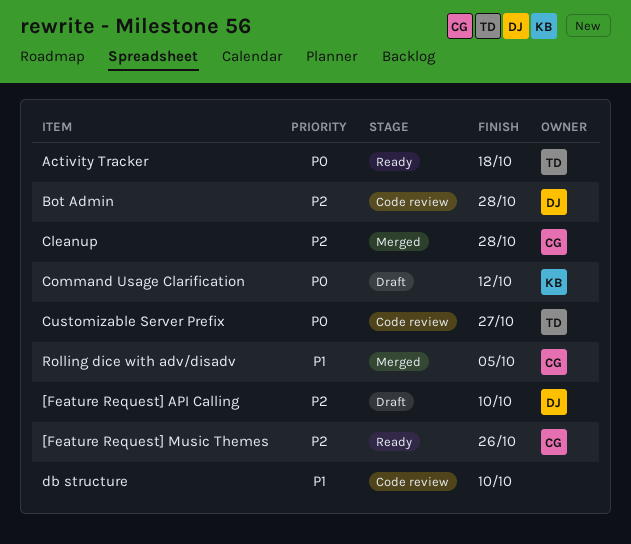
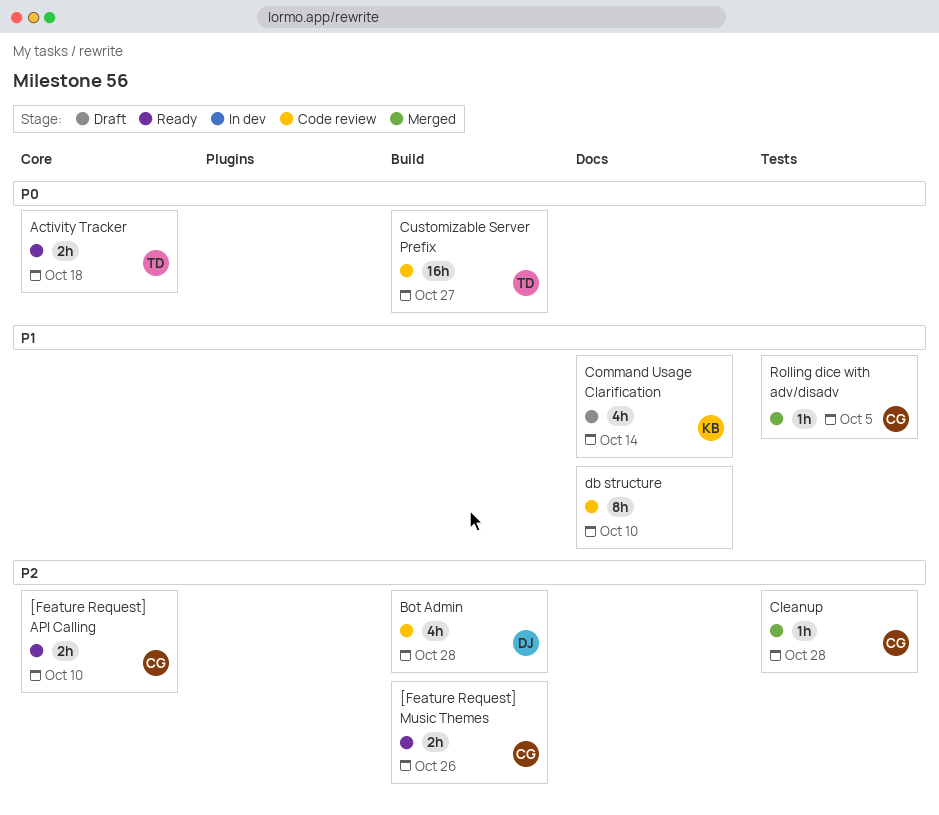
[Feature Request] API Calling, status: Draft -> Ready
[Feature Request] API Calling, owner: DJ -> CG
Command Usage Clarification, priority: P0 -> P1
Command Usage Clarification, due: Oct 12 -> Oct 14

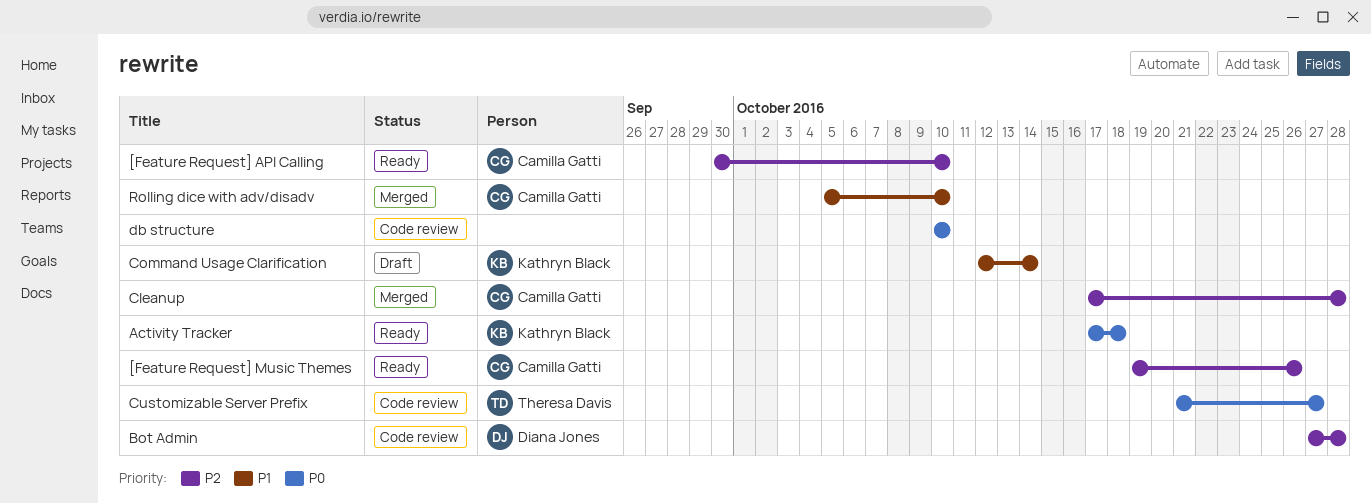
Activity Tracker, owner: Theresa Davis -> Kathryn Black
db structure, priority: P1 -> P0
Rolling dice with adv/disadv, due: Oct 5 -> Oct 10

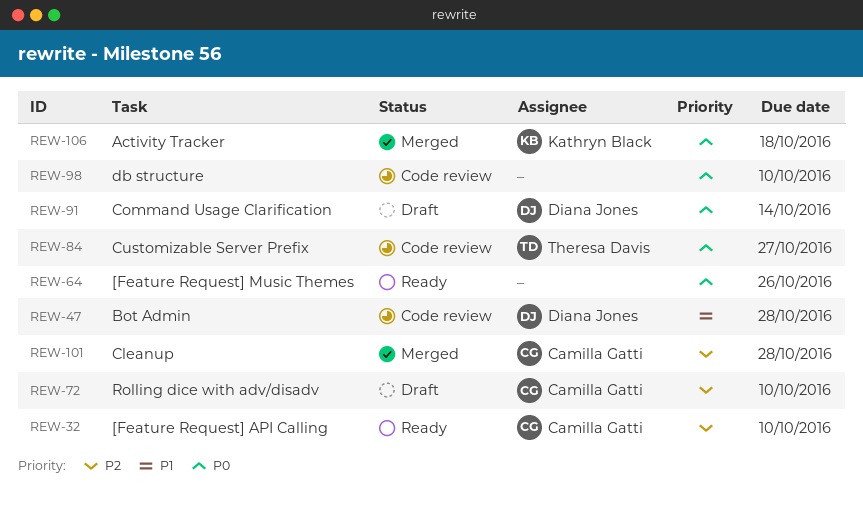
[Feature Request] Music Themes, owner: Camilla Gatti -> none
[Feature Request] Music Themes, priority: P2 -> P0
Activity Tracker, status: Ready -> Merged
Bot Admin, priority: P2 -> P1
Command Usage Clarification, owner: Kathryn Black -> Diana Jones
Command Usage Clarification, priority: P1 -> P0
Rolling dice with adv/disadv, status: Merged -> Draft
Rolling dice with adv/disadv, priority: P1 -> P2

